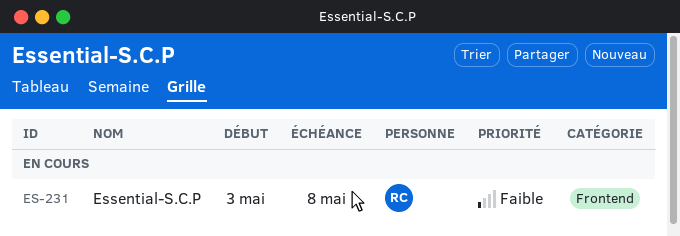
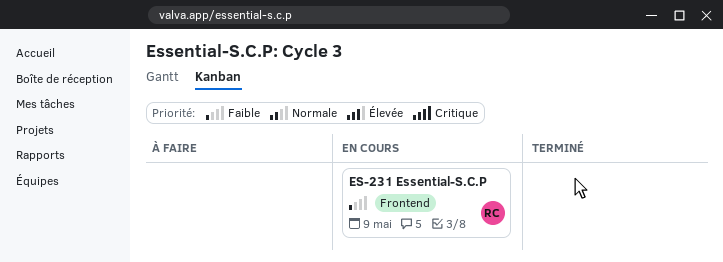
ES-231, due: May 8 -> May 9

